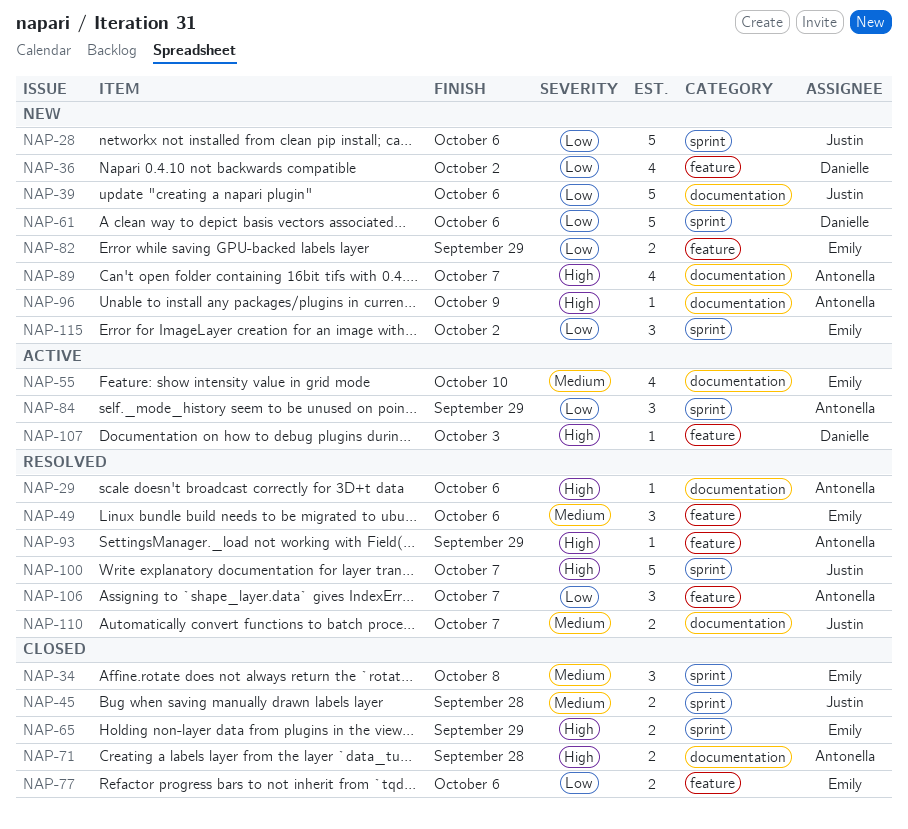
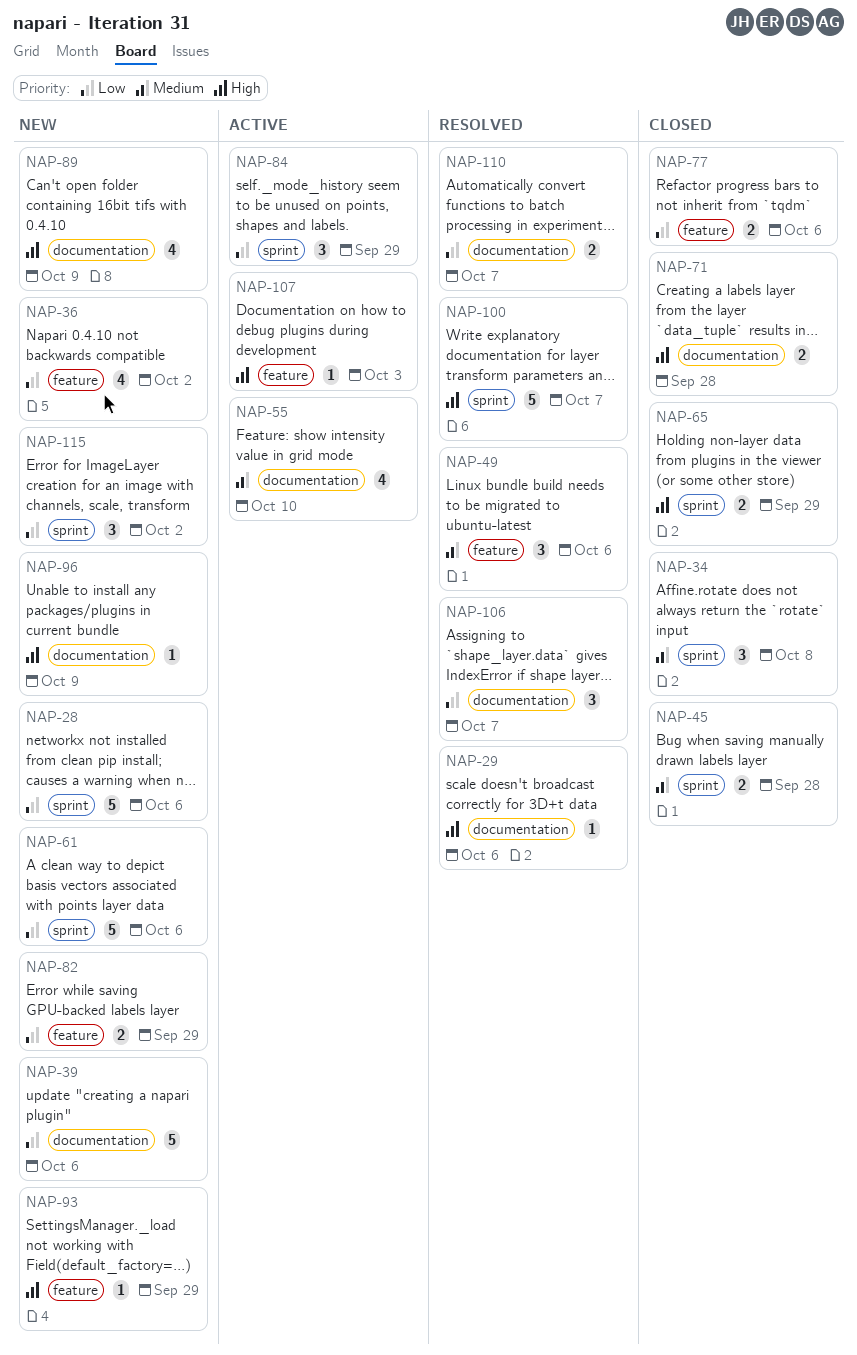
NAP-89, due: Oct 7 -> Oct 9
NAP-93, status: Resolved -> New
NAP-106, label: feature -> documentation
NAP-110, priority: Medium -> Low

